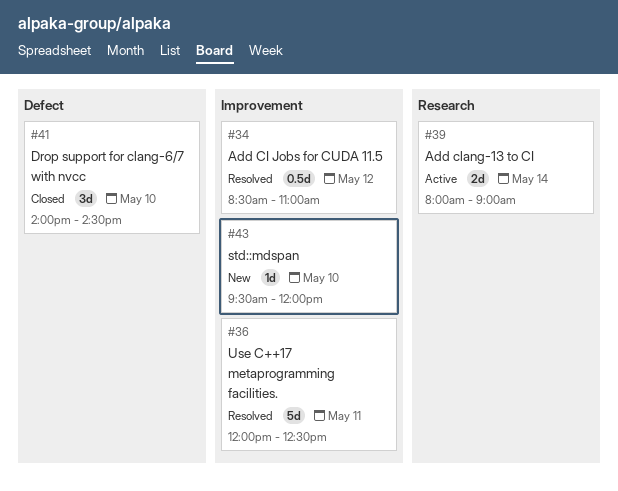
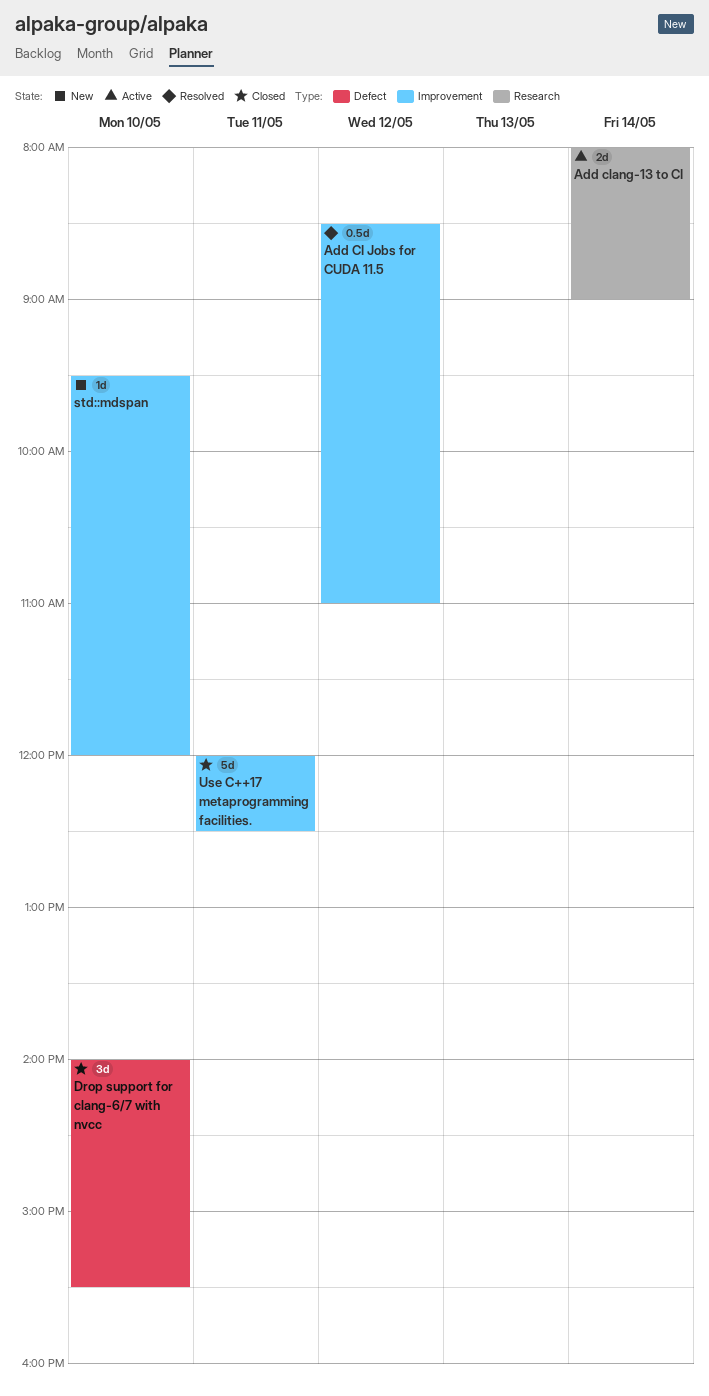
Drop support for clang-6/7 with nvcc, ends: 14:30 -> 15:30
Use C++17 metaprogramming facilities., status: Resolved -> Closed

